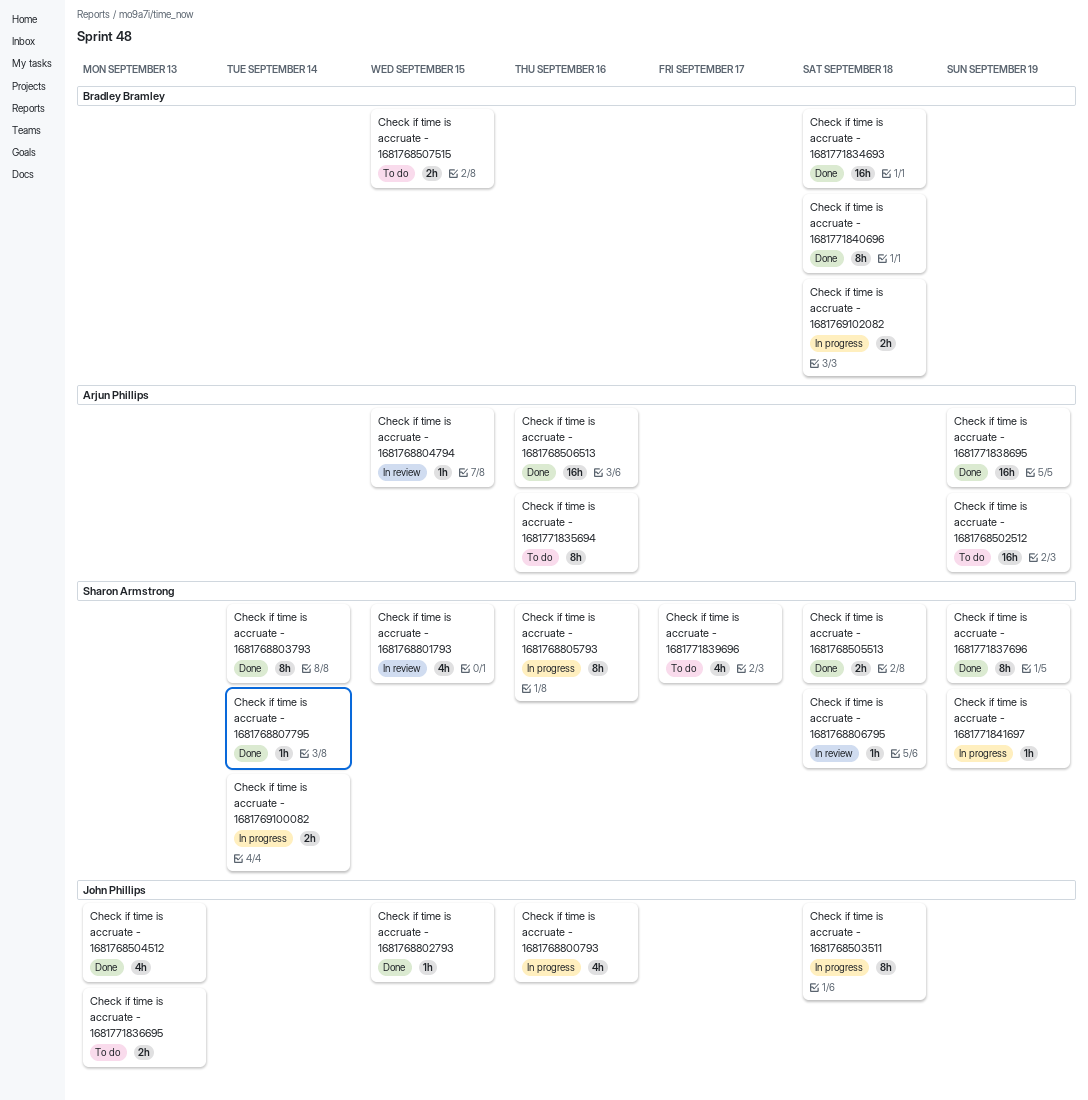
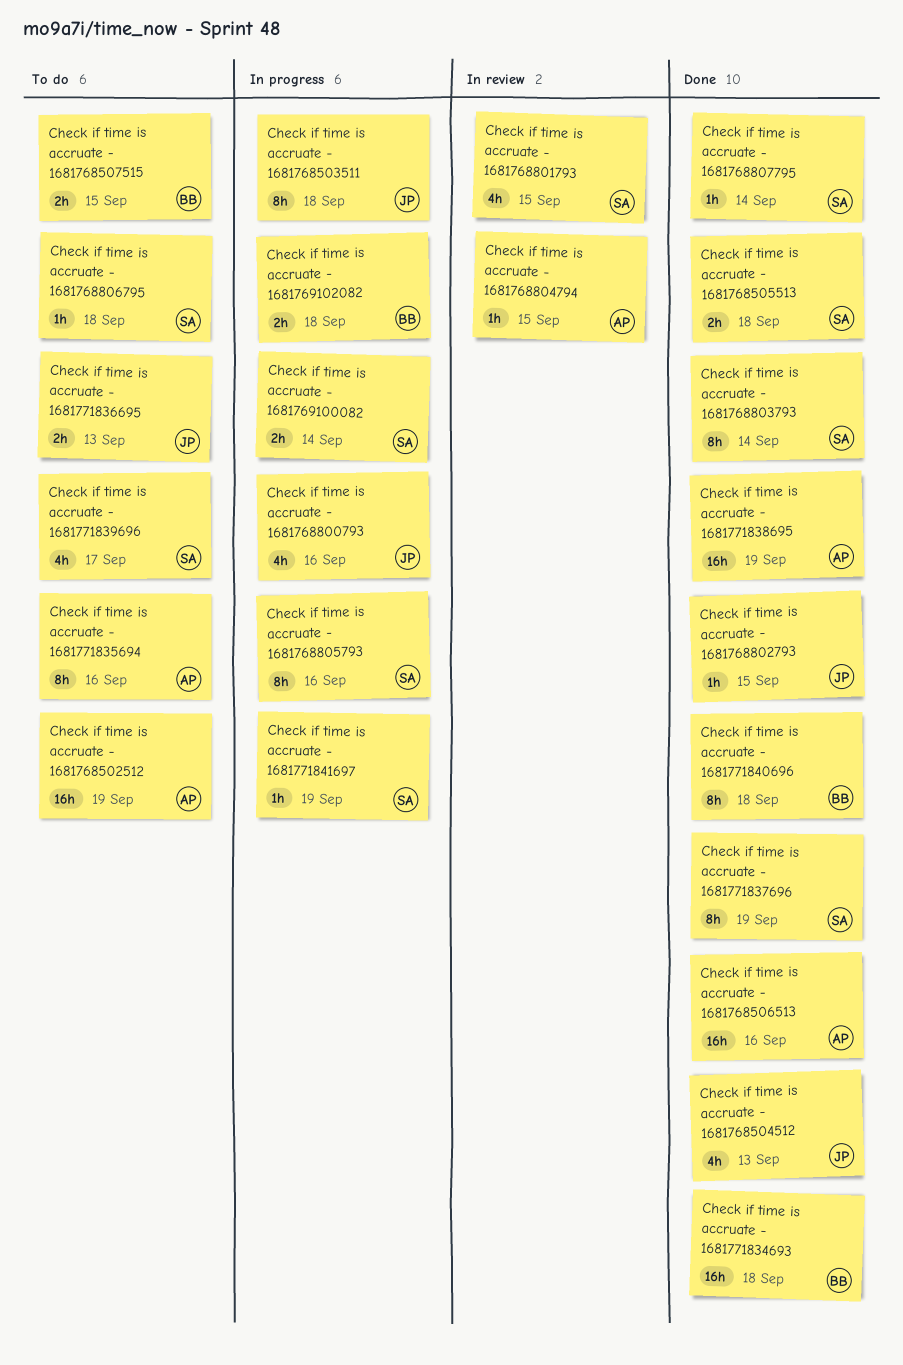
Check if time is accruate - 1681768806795, status: In review -> To do

